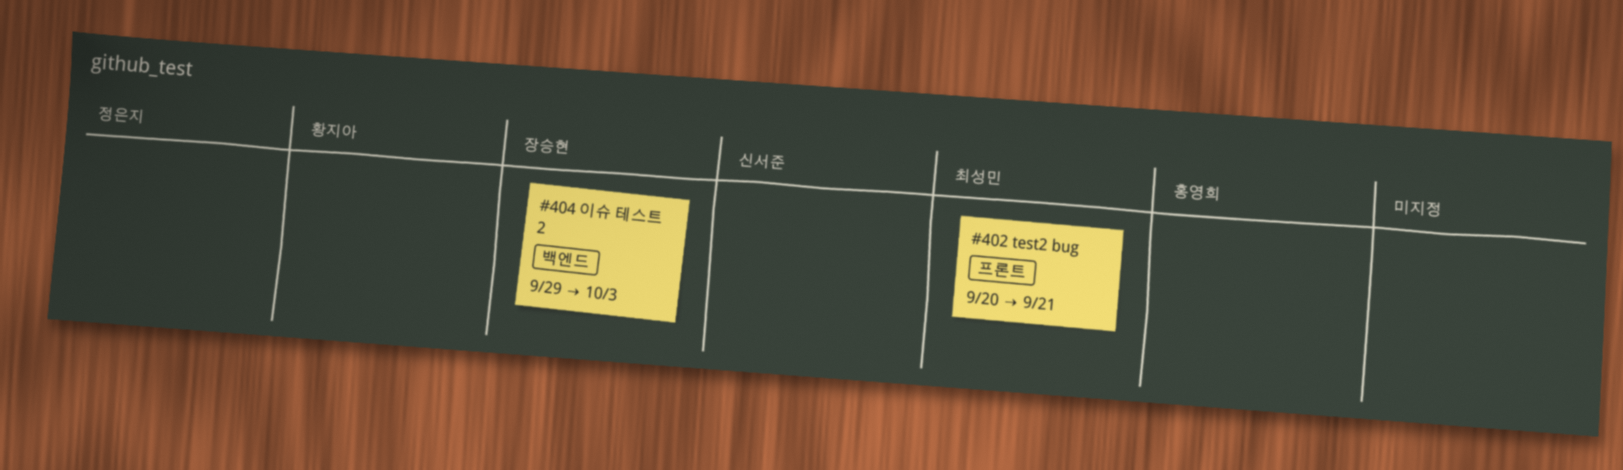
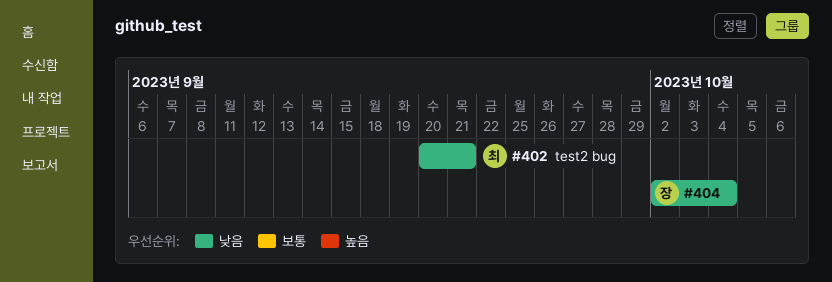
#404, start: Sep 29 -> Oct 2
#404, due: Oct 3 -> Oct 4

